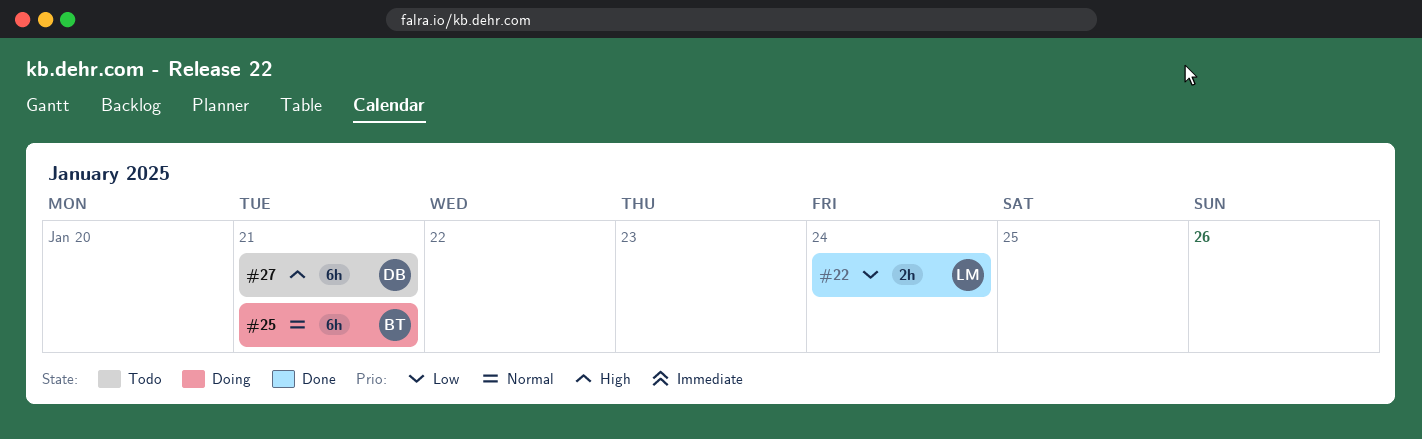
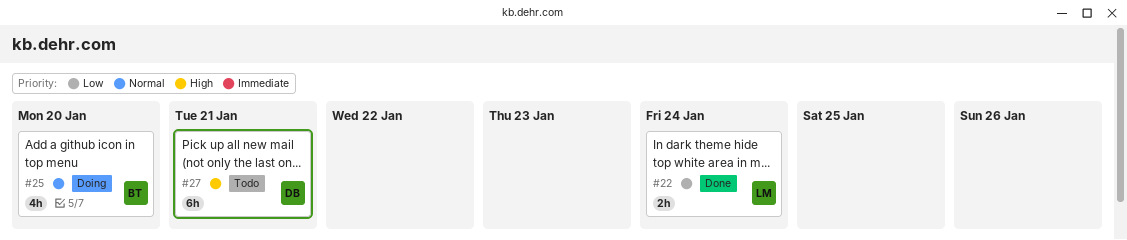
#25, estimate: 6h -> 4h
#25, due: Jan 21 -> Jan 20

